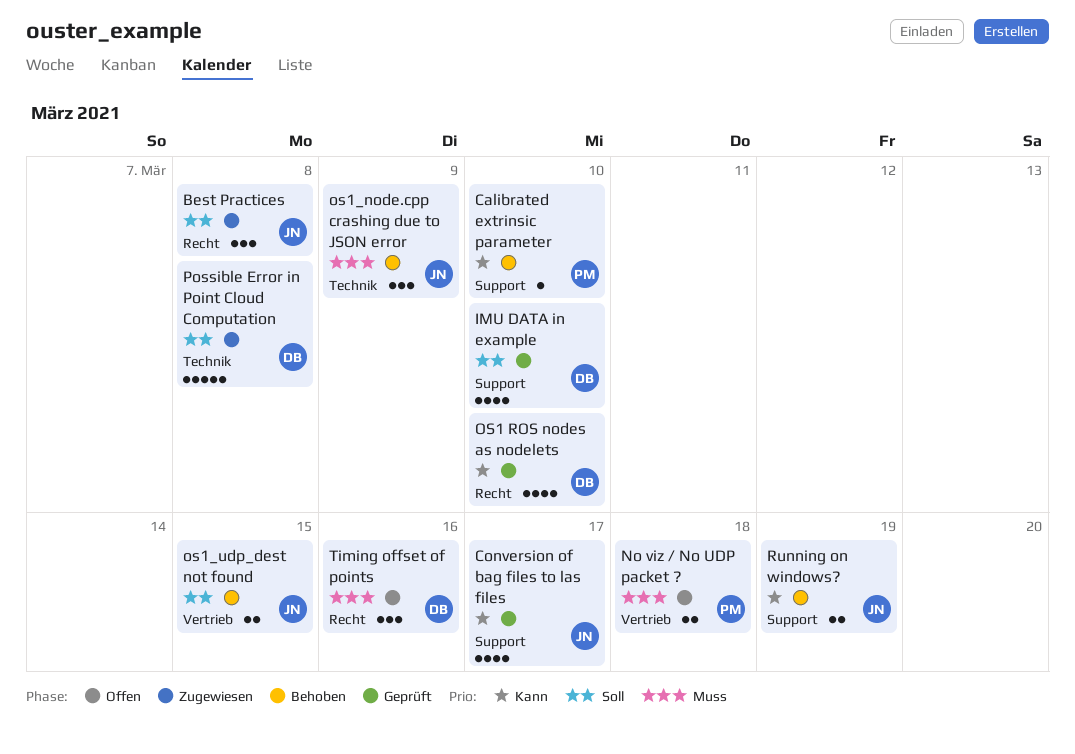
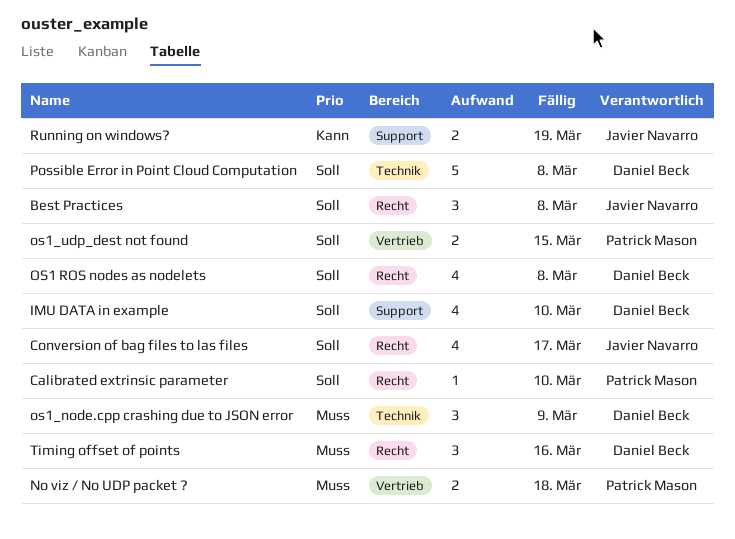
Calibrated extrinsic parameter, priority: Kann -> Soll
Calibrated extrinsic parameter, label: Support -> Recht
Conversion of bag files to las files, priority: Kann -> Soll
Conversion of bag files to las files, label: Support -> Recht
OS1 ROS nodes as nodelets, priority: Kann -> Soll
OS1 ROS nodes as nodelets, due: Mar 10 -> Mar 8
os1_node.cpp crashing due to JSON error, owner: Javier Navarro -> Daniel Beck
os1_udp_dest not found, owner: Javier Navarro -> Patrick Mason

